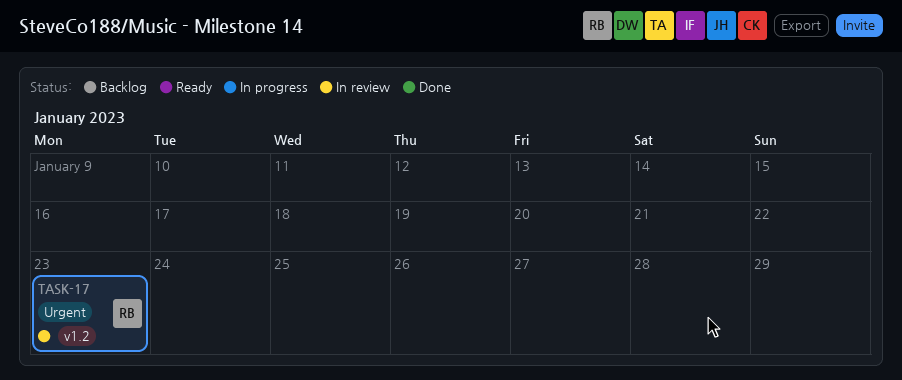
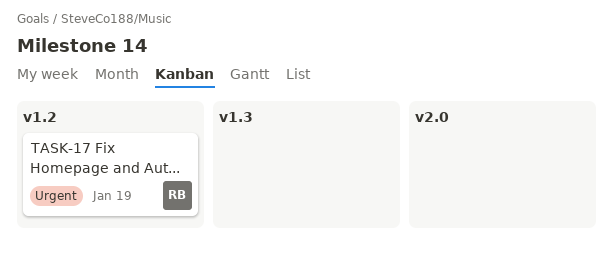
TASK-17, due: Jan 23 -> Jan 19

